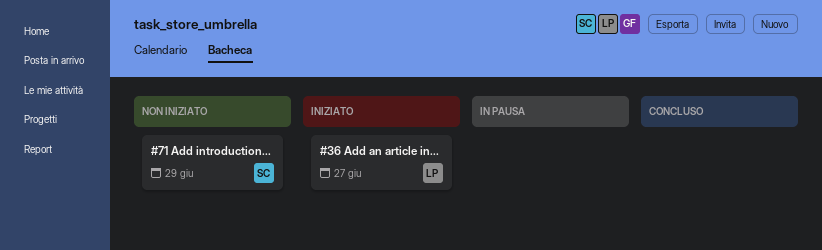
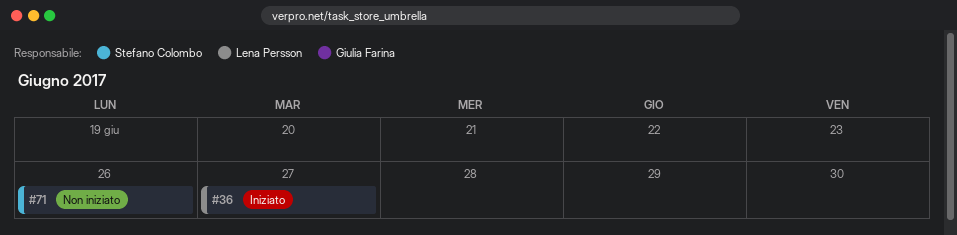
#71, due: Jun 29 -> Jun 26

